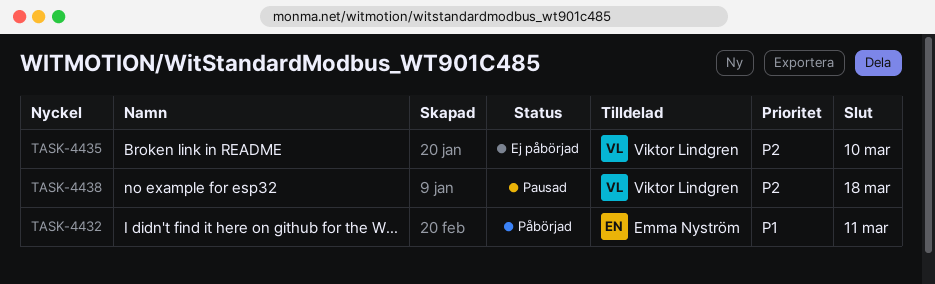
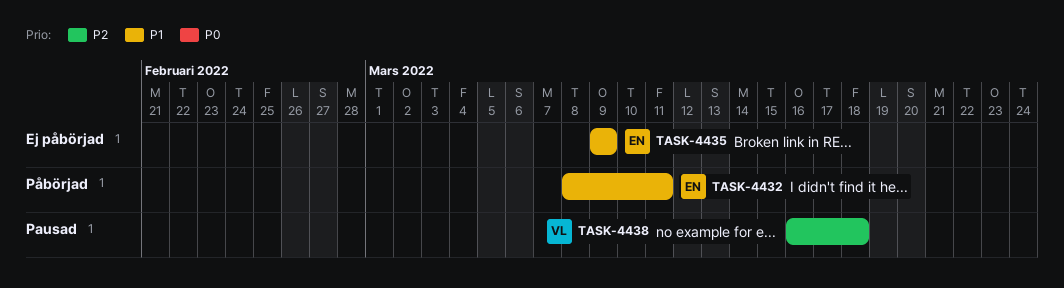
TASK-4435, owner: Viktor Lindgren -> Emma Nyström
TASK-4435, priority: P2 -> P1
TASK-4435, due: Mar 10 -> Mar 9

